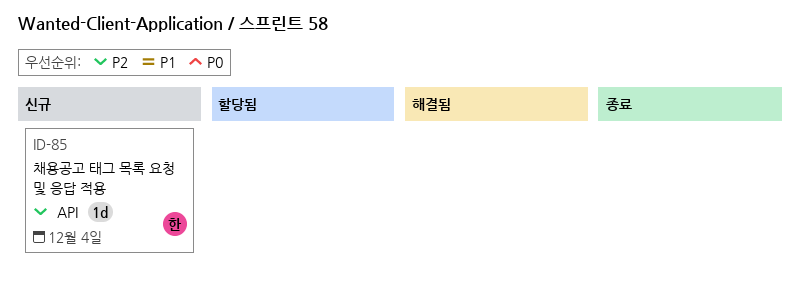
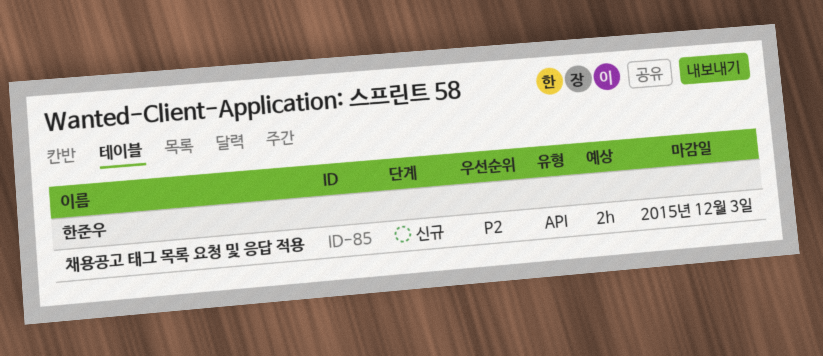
ID-85, estimate: 1d -> 2h
ID-85, due: Dec 4 -> Dec 3

